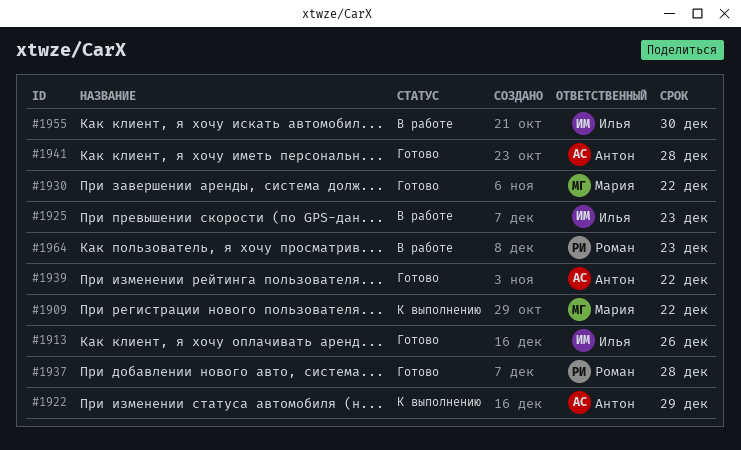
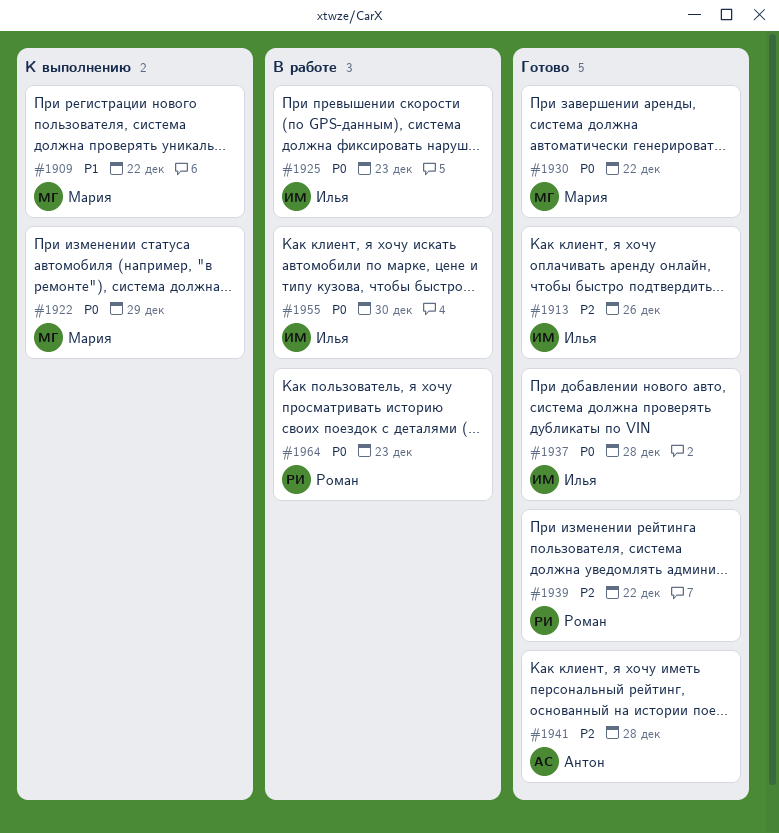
#1922, owner: Антон -> Мария
#1937, owner: Роман -> Илья
#1939, owner: Антон -> Роман

